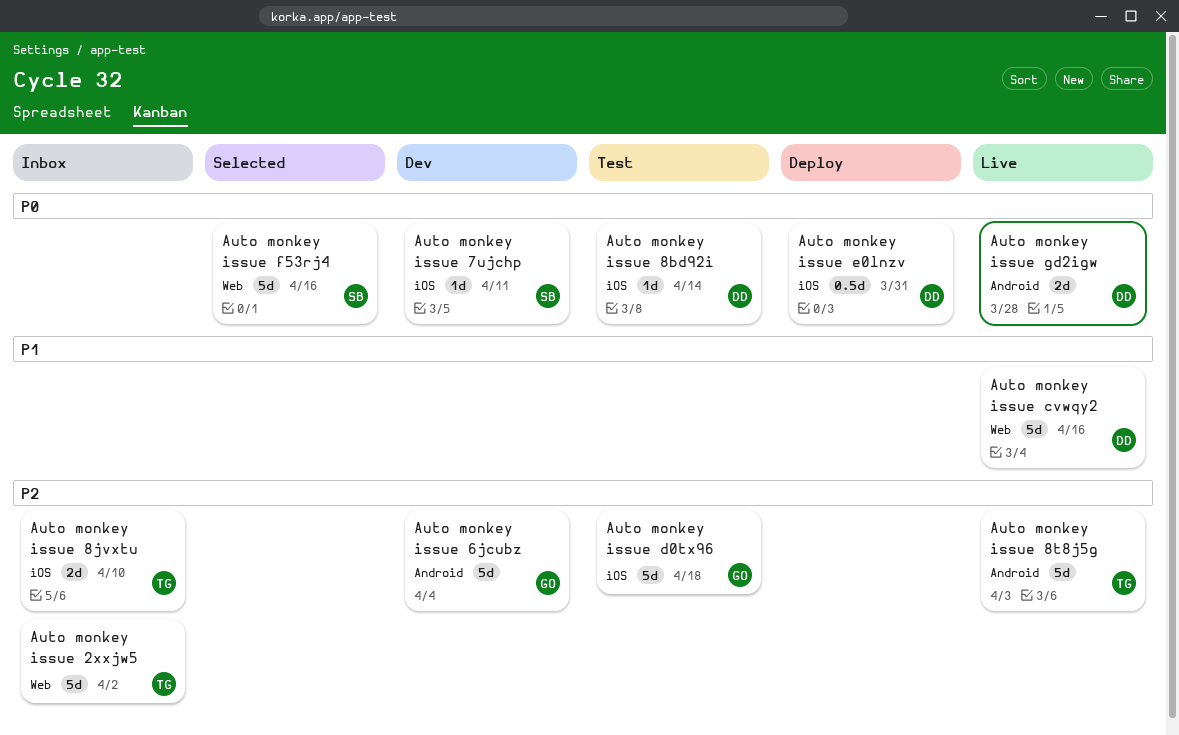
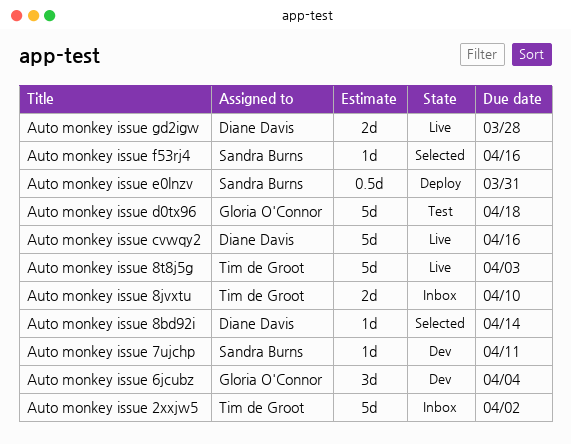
Auto monkey issue 6jcubz, estimate: 5d -> 3d
Auto monkey issue 8bd92i, status: Test -> Selected
Auto monkey issue e0lnzv, owner: Diane Davis -> Sandra Burns
Auto monkey issue f53rj4, estimate: 5d -> 1d

